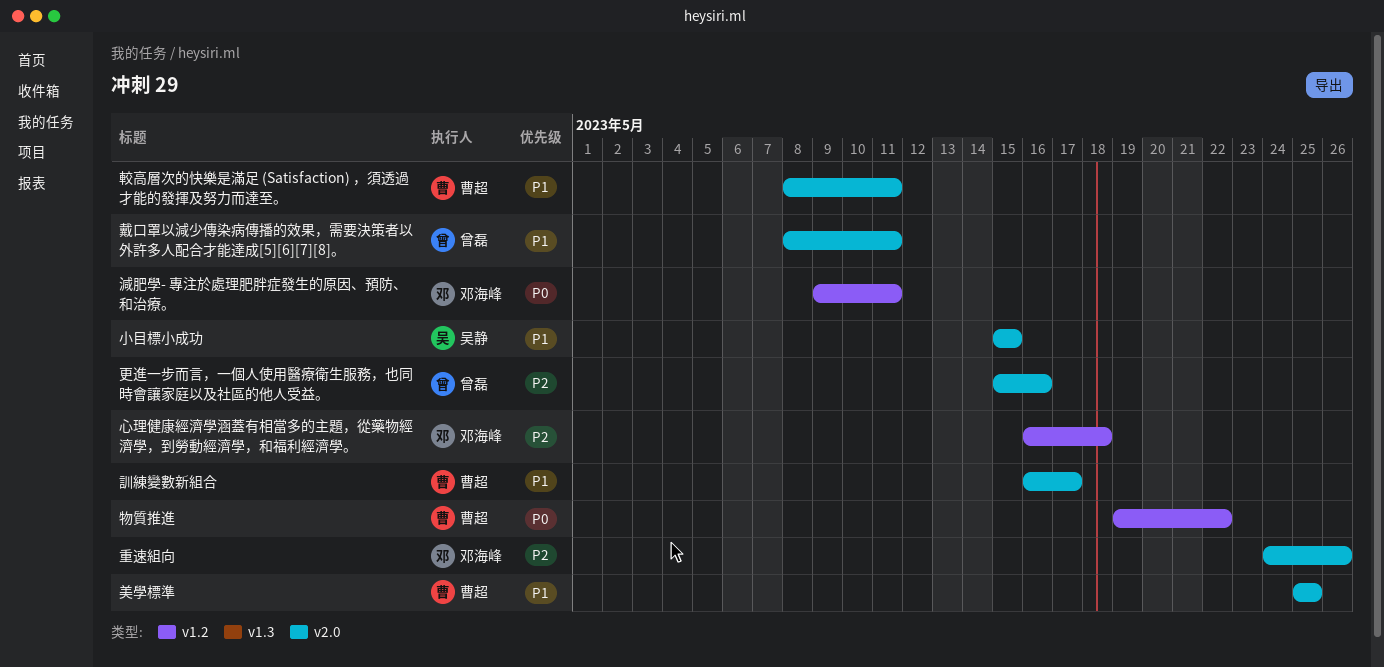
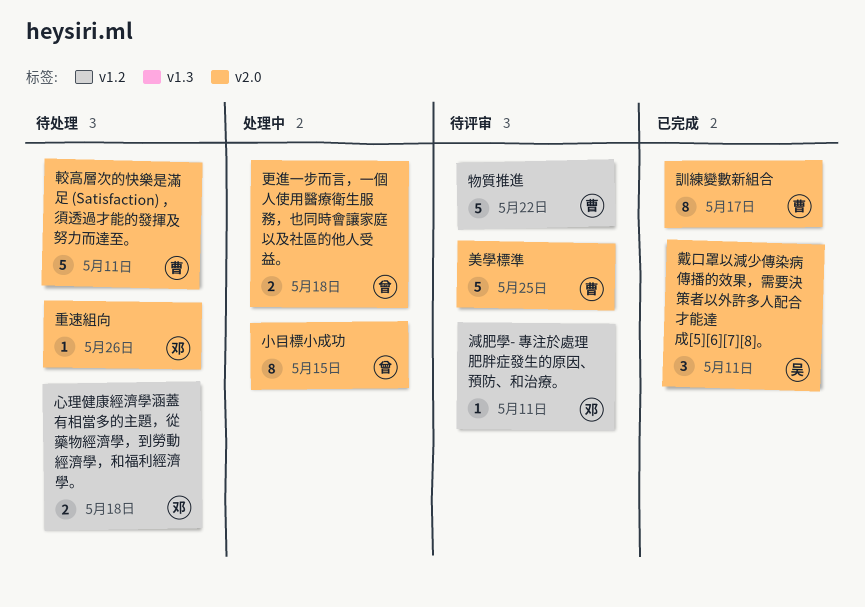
小目標小成功, owner: 吴静 -> 曾磊
戴口罩以減少傳染病傳播的效果，需要決策者以外許多人配合才能達成[5][6][7][8]。, owner: 曾磊 -> 吴静
更進一步而言，一個人使用醫療衛生服務，也同時會讓家庭以及社區的他人受益。, due: May 16 -> May 18

